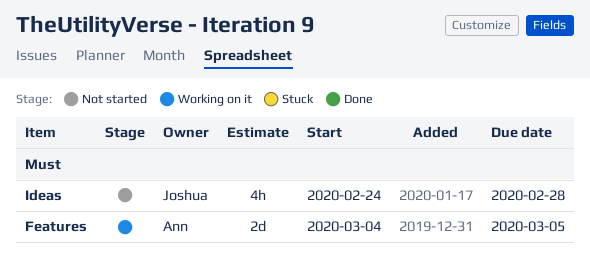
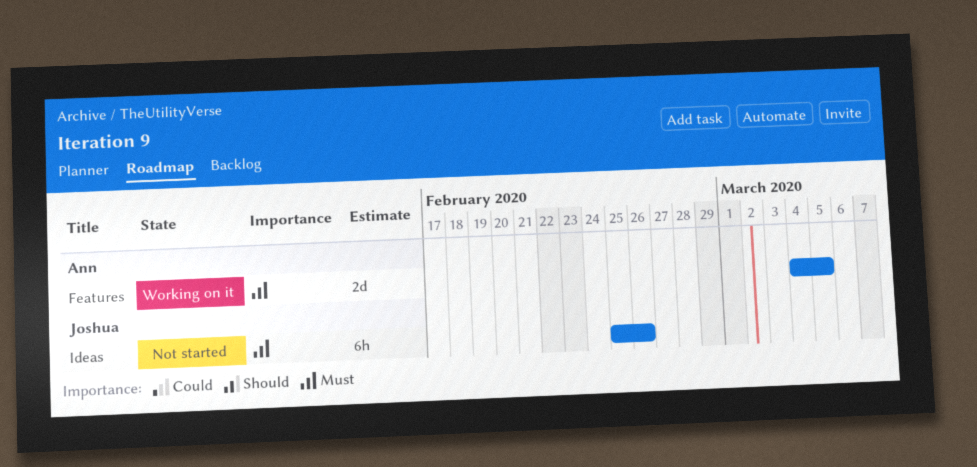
Ideas, estimate: 4h -> 6h
Ideas, start: Feb 24 -> Feb 25
Ideas, due: Feb 28 -> Feb 26

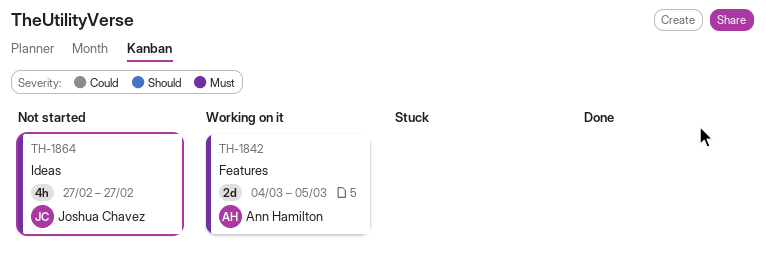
Ideas, estimate: 6h -> 4h
Ideas, start: Feb 25 -> Feb 27
Ideas, due: Feb 26 -> Feb 27

